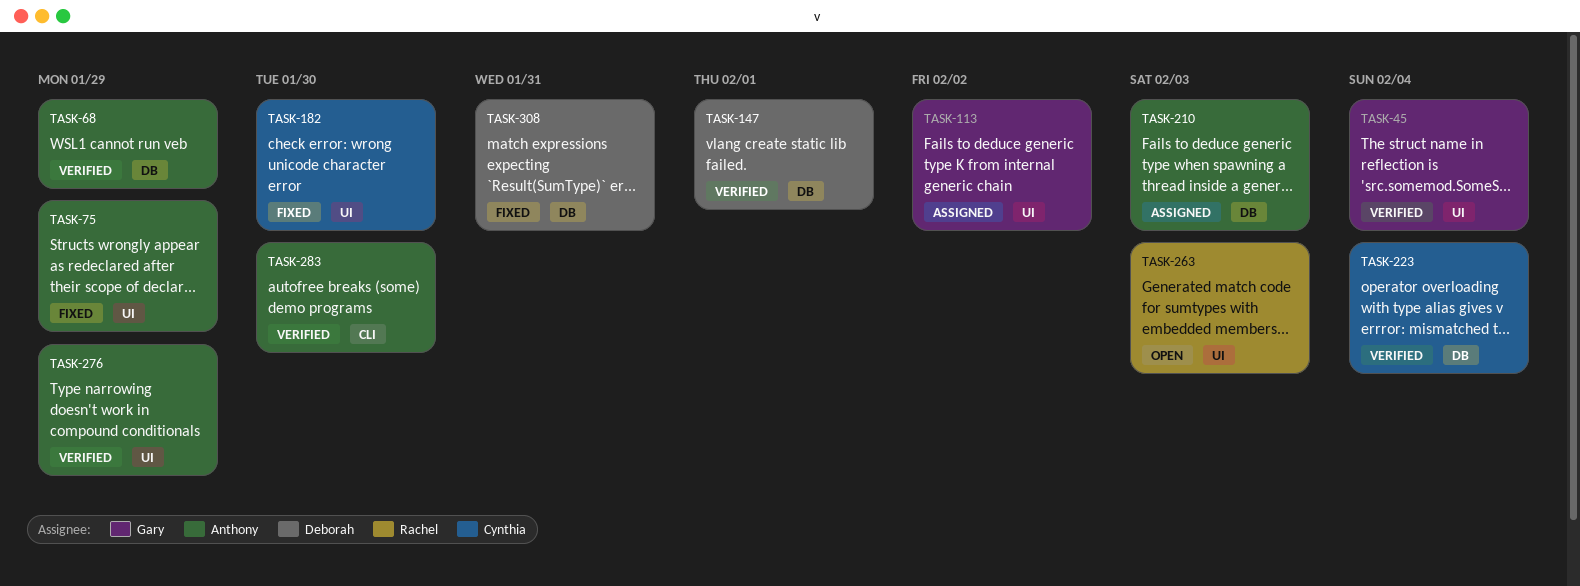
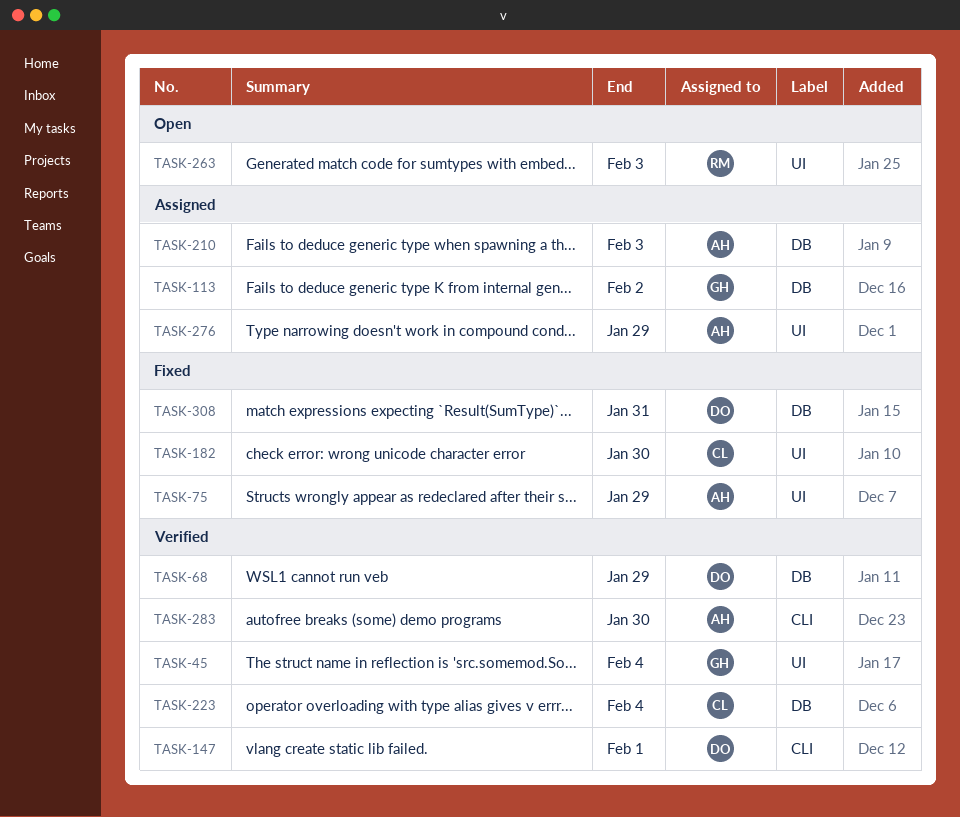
TASK-68, owner: Anthony -> Deborah
TASK-113, label: UI -> DB
TASK-147, label: DB -> CLI
TASK-276, status: Verified -> Assigned

